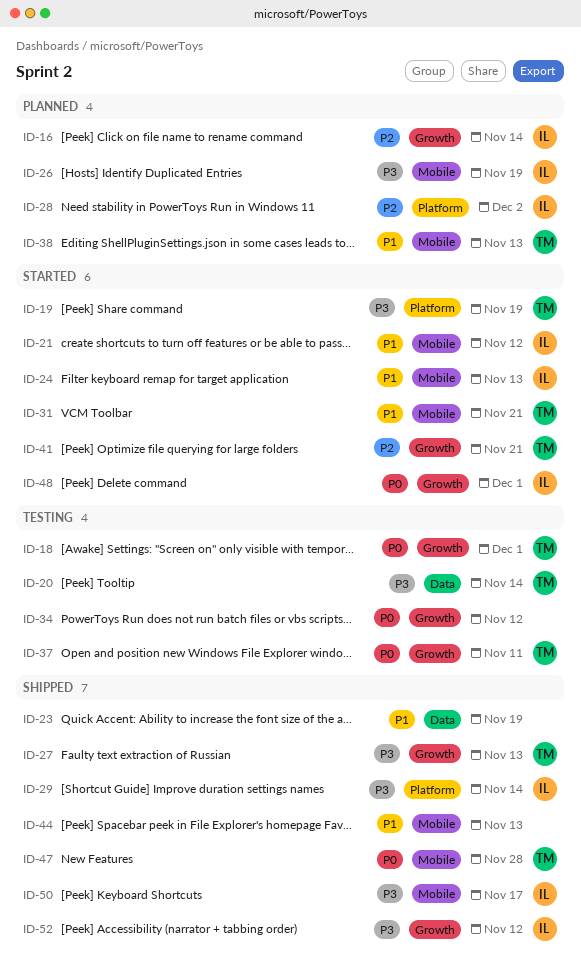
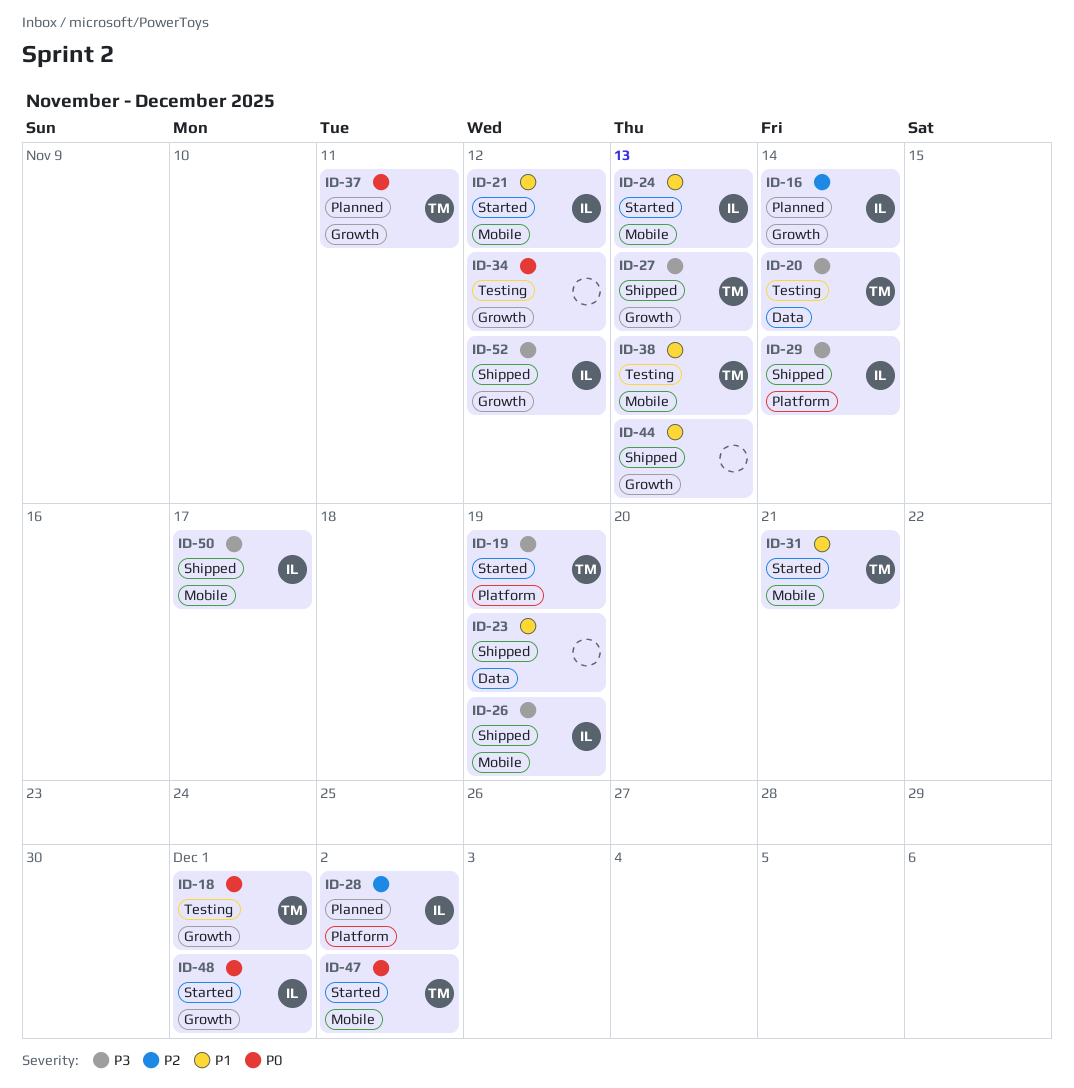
ID-26, status: Planned -> Shipped
ID-37, status: Testing -> Planned
ID-38, status: Planned -> Testing
ID-41: present -> none
ID-44, label: Mobile -> Growth
ID-47, status: Shipped -> Started
ID-47, due: Nov 28 -> Dec 2

